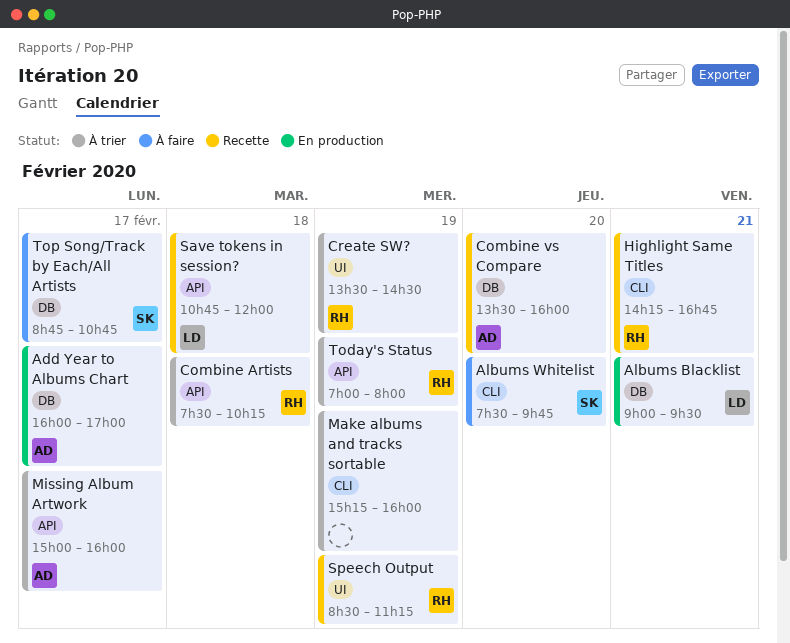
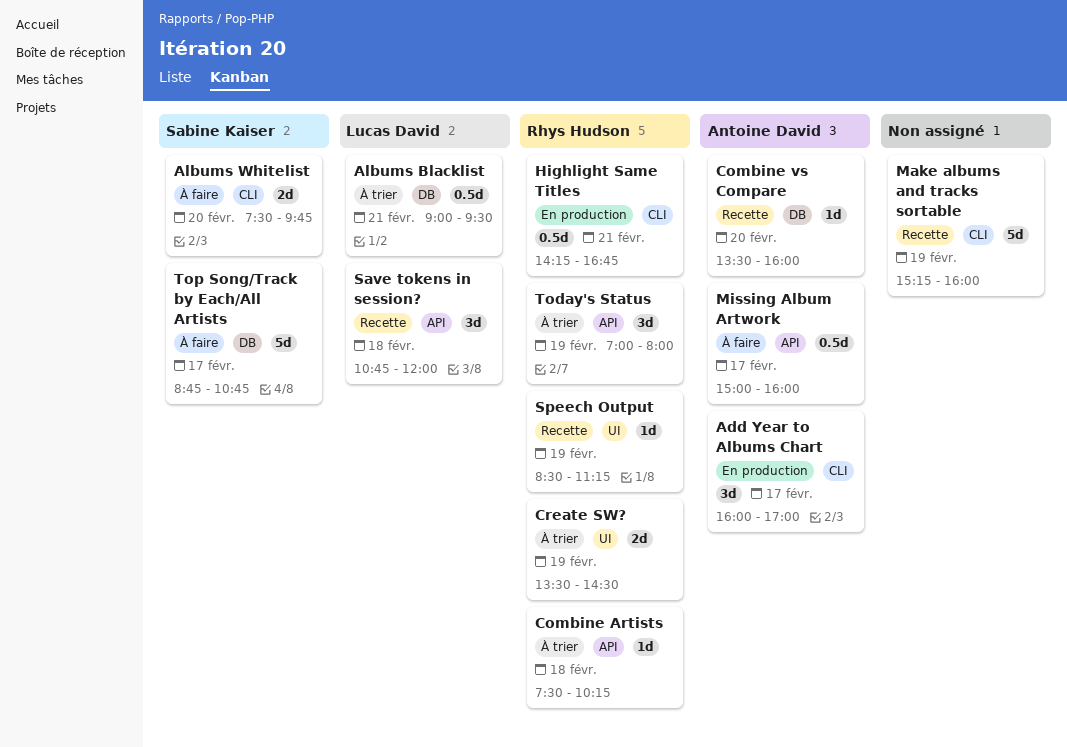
Add Year to Albums Chart, label: DB -> CLI
Albums Blacklist, status: En production -> À trier
Highlight Same Titles, status: Recette -> En production
Make albums and tracks sortable, status: À trier -> Recette
Missing Album Artwork, status: À trier -> À faire

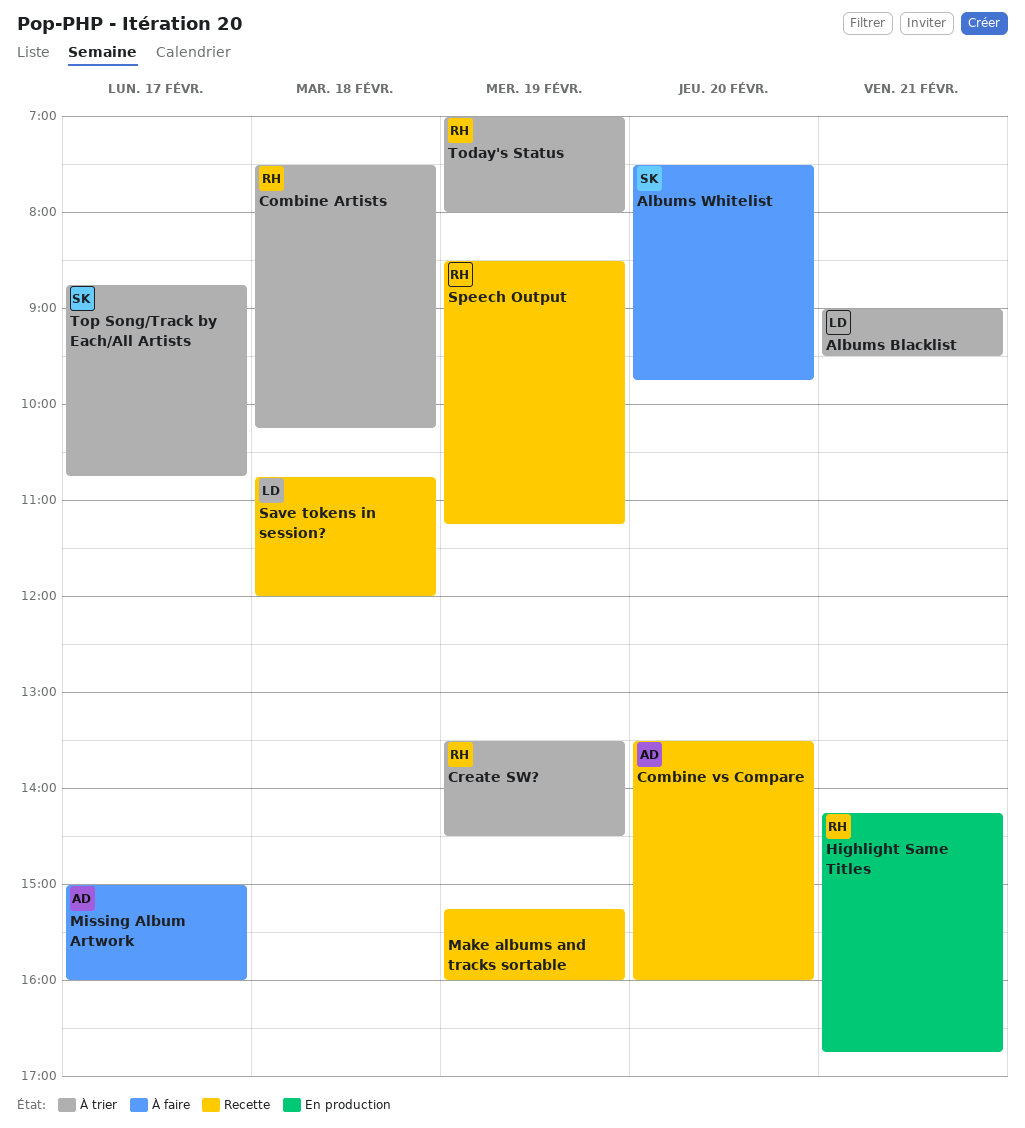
Add Year to Albums Chart: present -> none
Top Song/Track by Each/All Artists, status: À faire -> À trier

